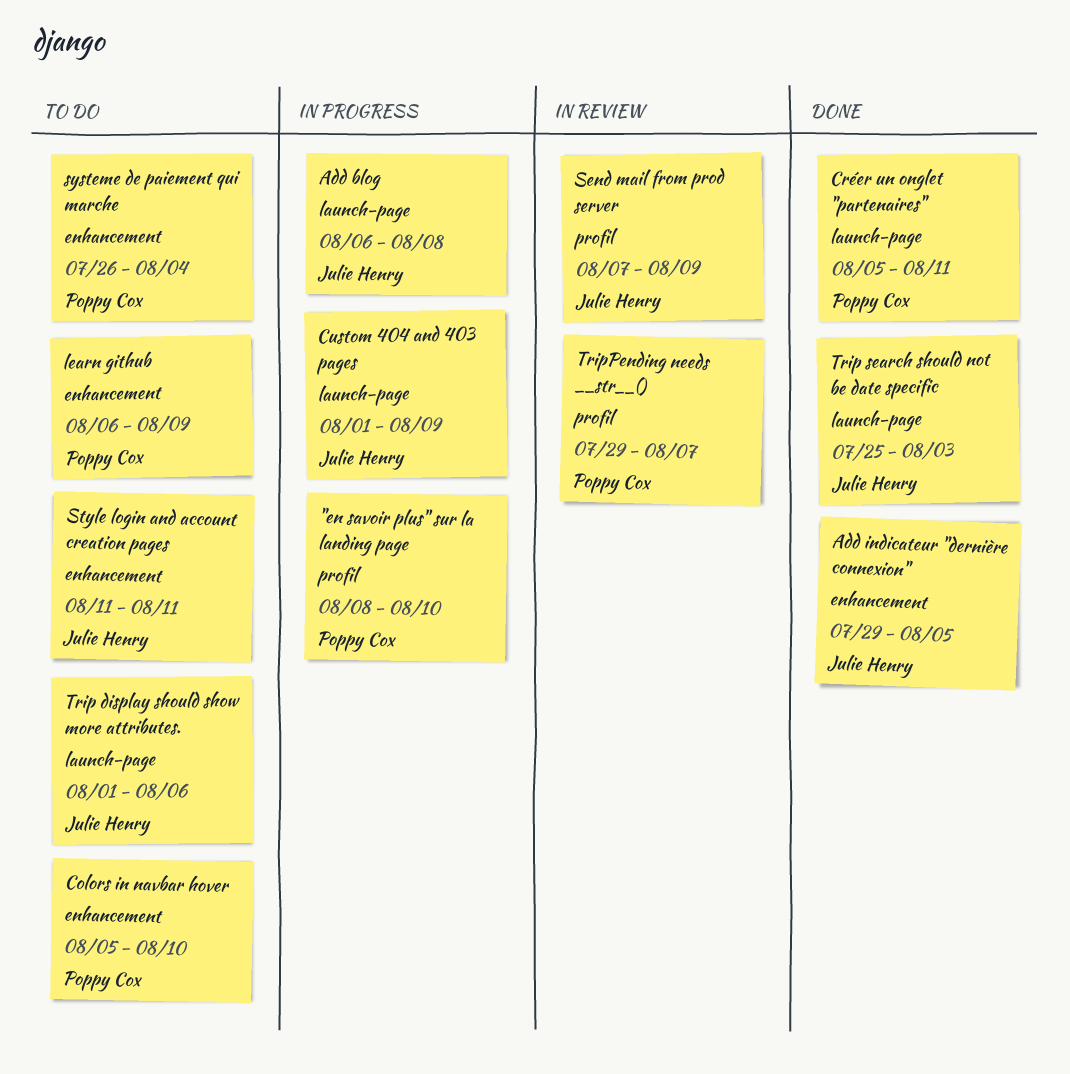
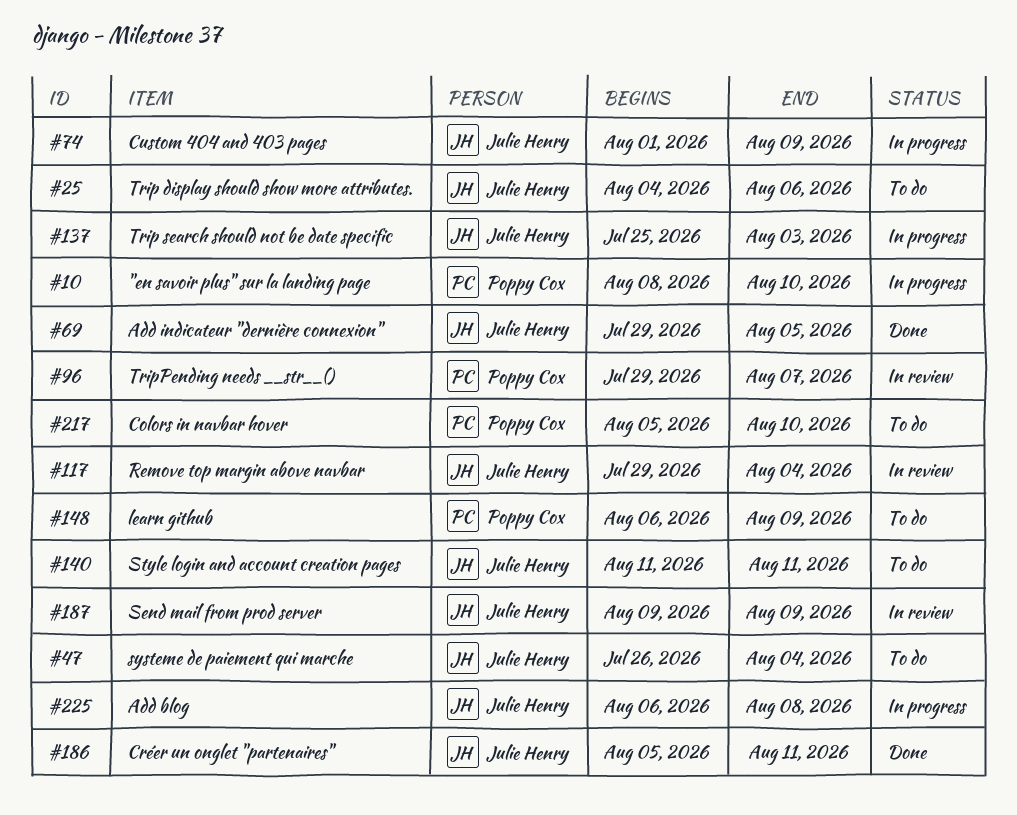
Créer un onglet "partenaires", owner: Poppy Cox -> Julie Henry
Remove top margin above navbar: none -> present
Send mail from prod server, start: Aug 7 -> Aug 9
systeme de paiement qui marche, owner: Poppy Cox -> Julie Henry
Trip display should show more attributes., start: Aug 1 -> Aug 4
Trip search should not be date specific, status: Done -> In progress

